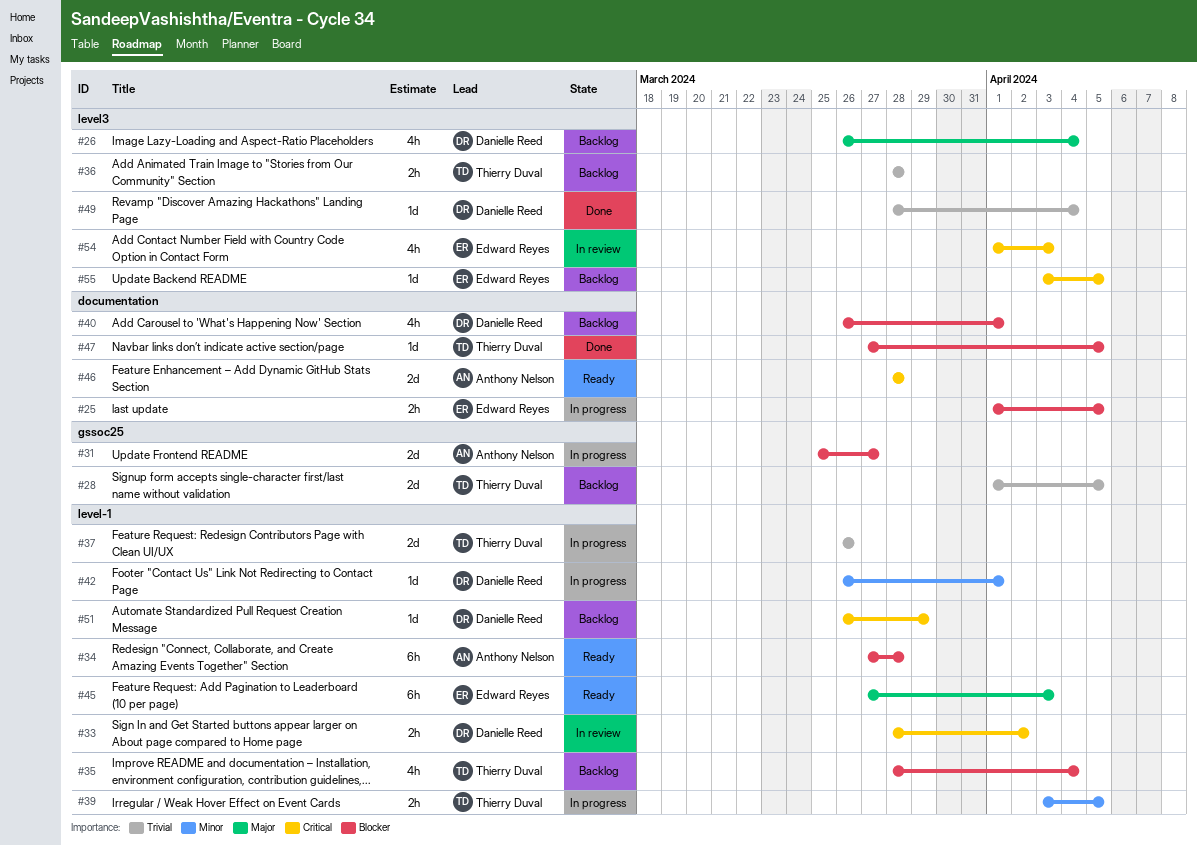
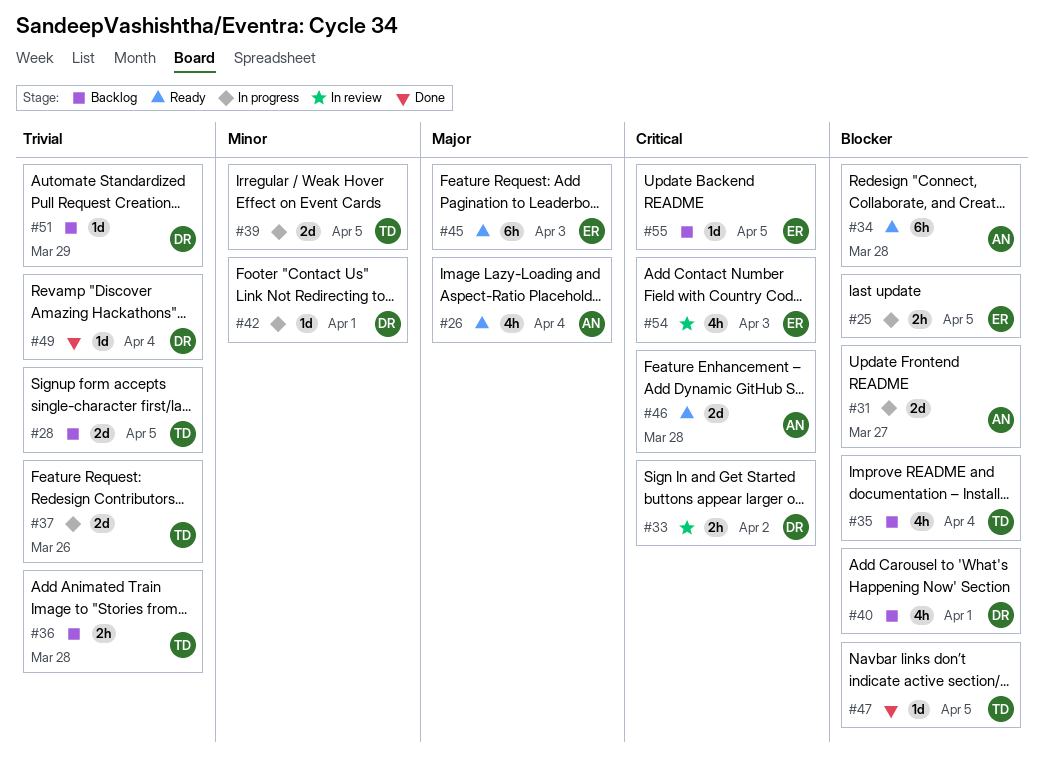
#26, status: Backlog -> Ready
#26, owner: Danielle Reed -> Anthony Nelson
#39, estimate: 2h -> 2d
#51, priority: Critical -> Trivial

